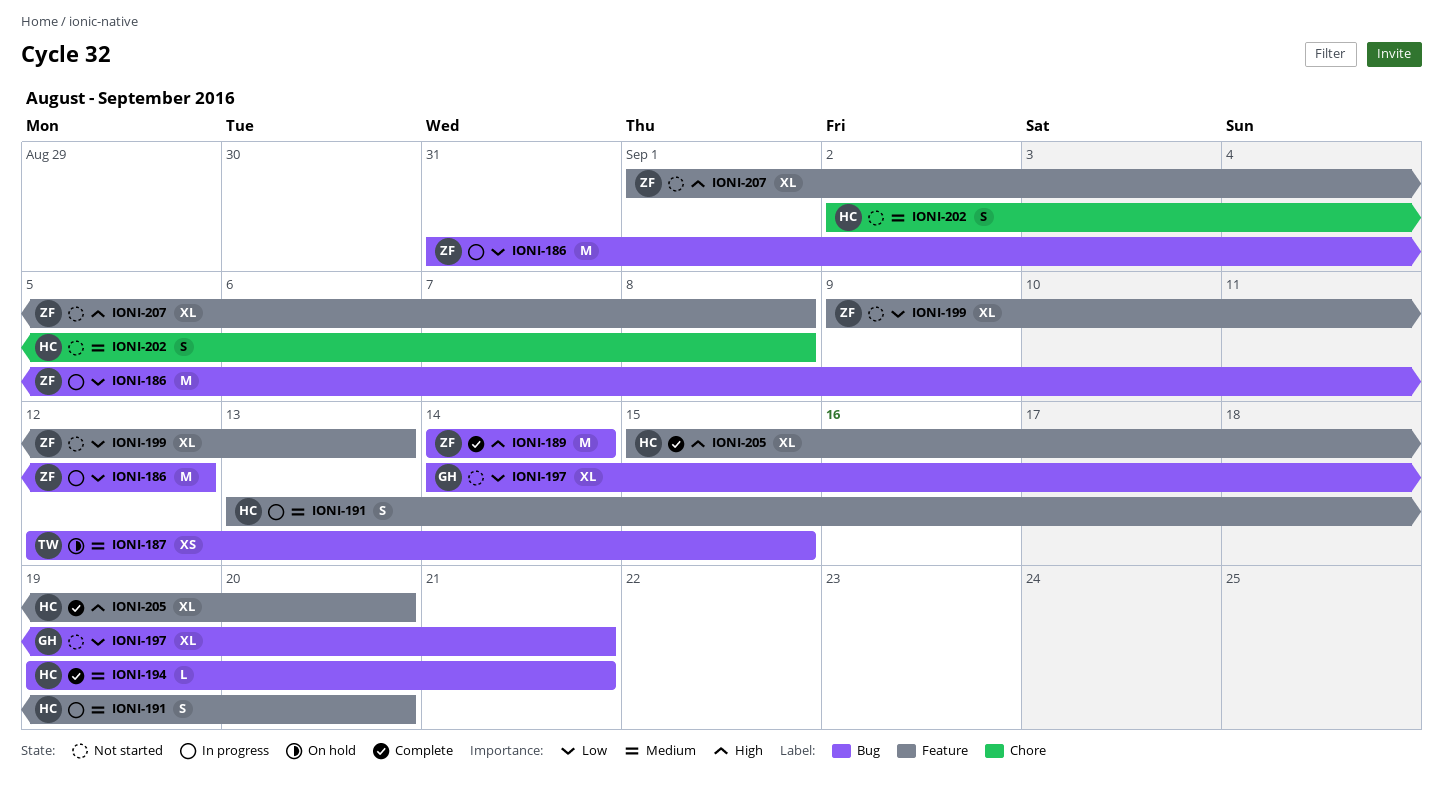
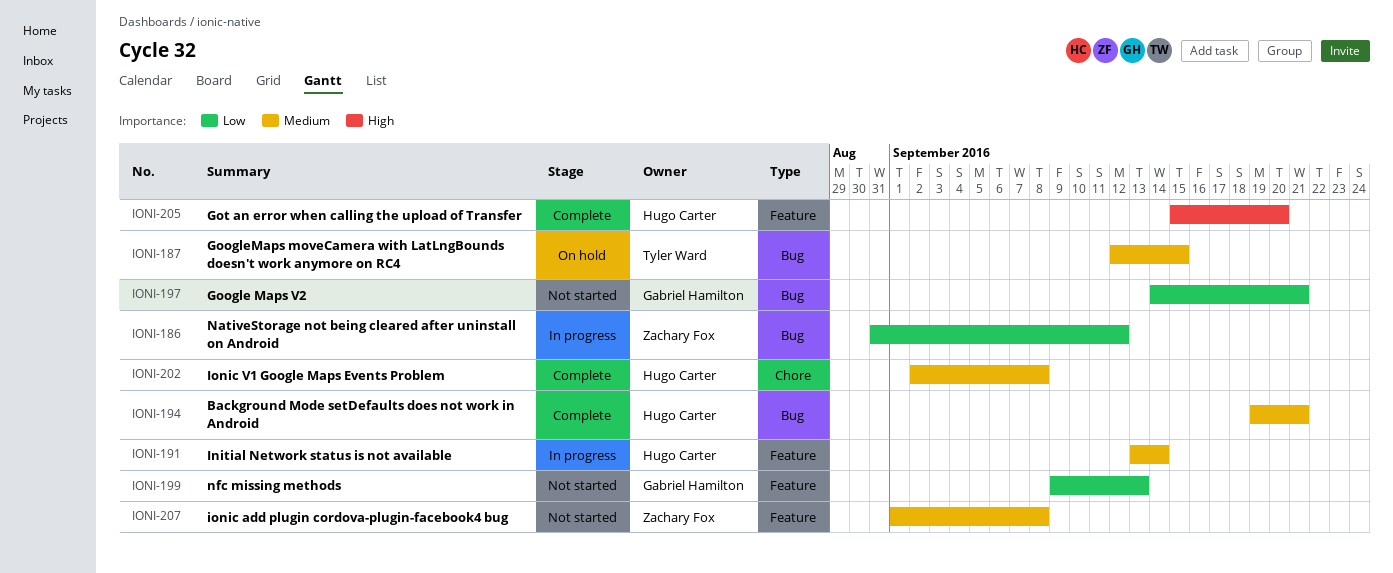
IONI-189: present -> none
IONI-191, due: Sep 20 -> Sep 14
IONI-199, owner: Zachary Fox -> Gabriel Hamilton
IONI-202, status: Not started -> Complete
IONI-207, priority: High -> Medium

